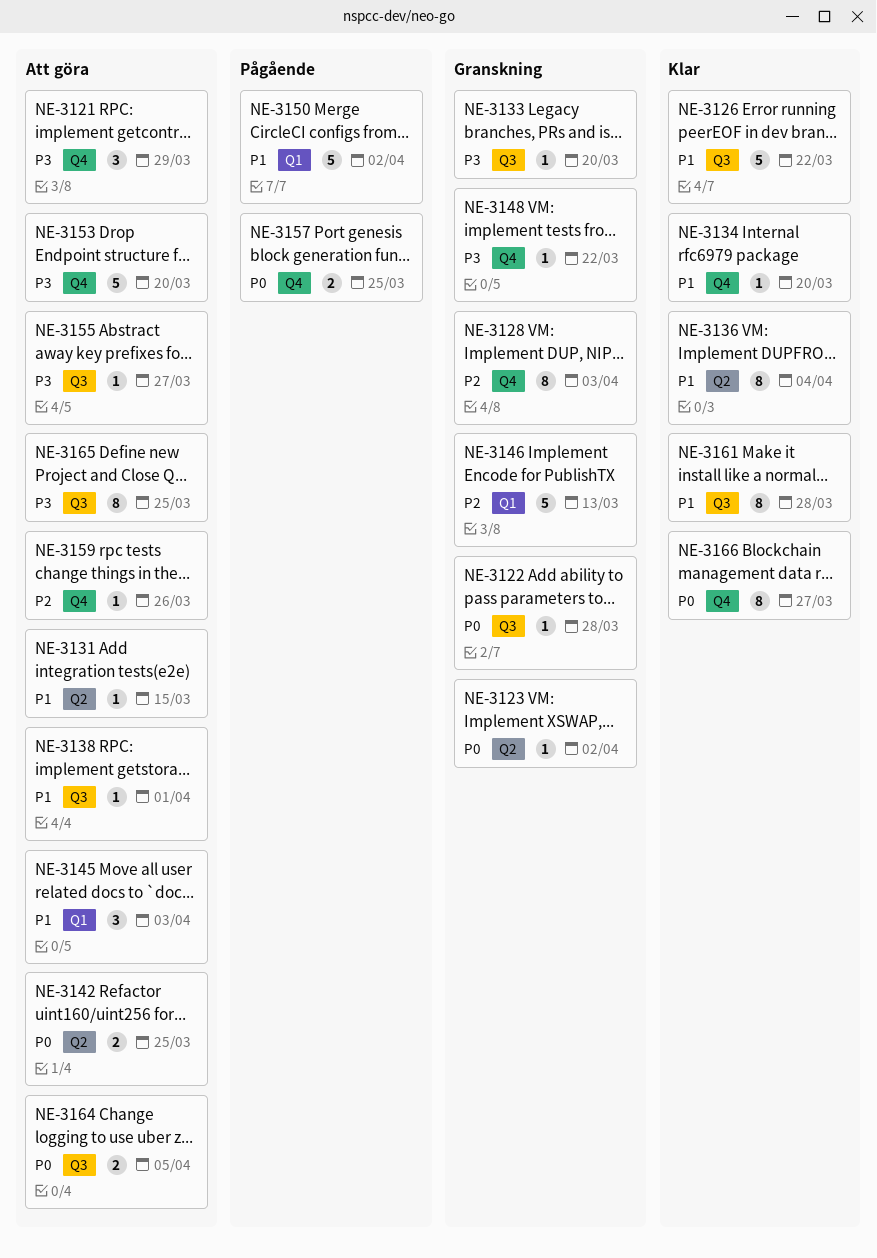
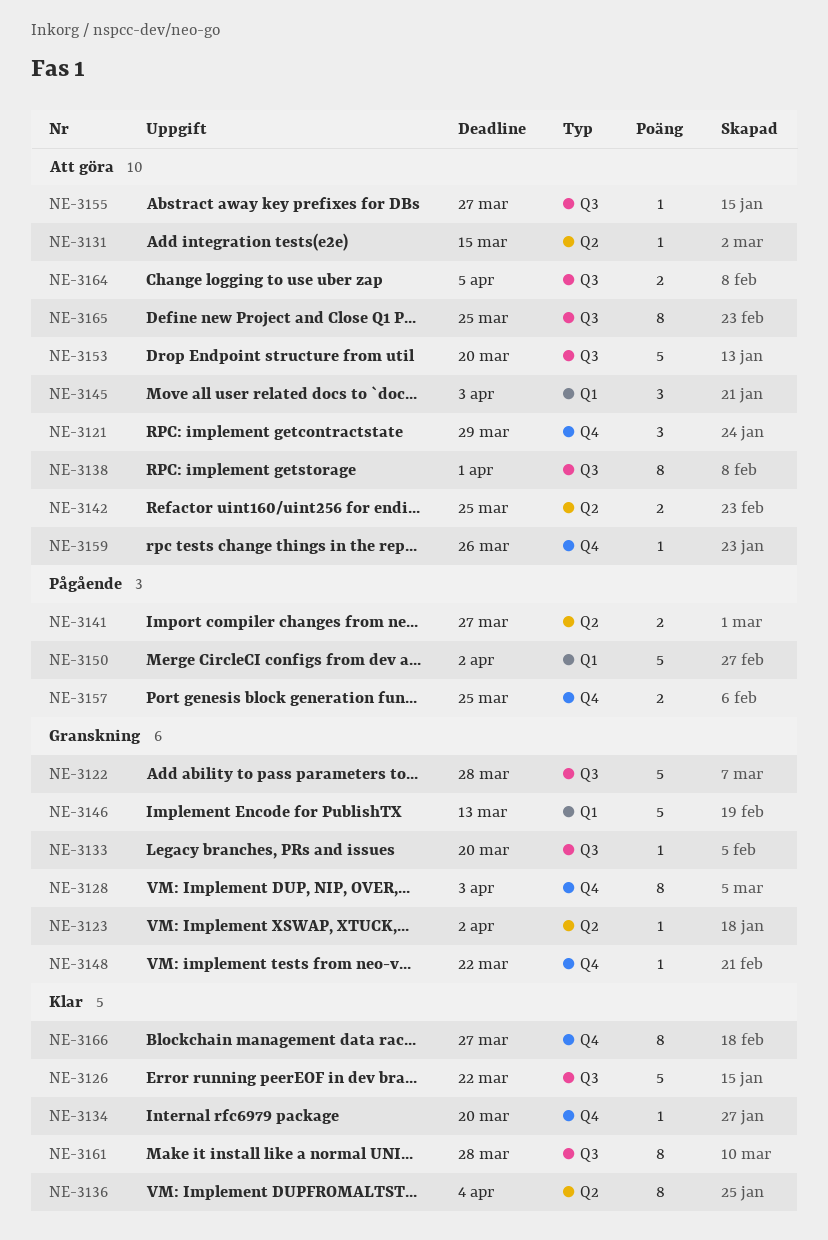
NE-3122, estimate: 1 -> 5
NE-3138, estimate: 1 -> 8
NE-3141: none -> present
NE-3153, label: Q4 -> Q3

